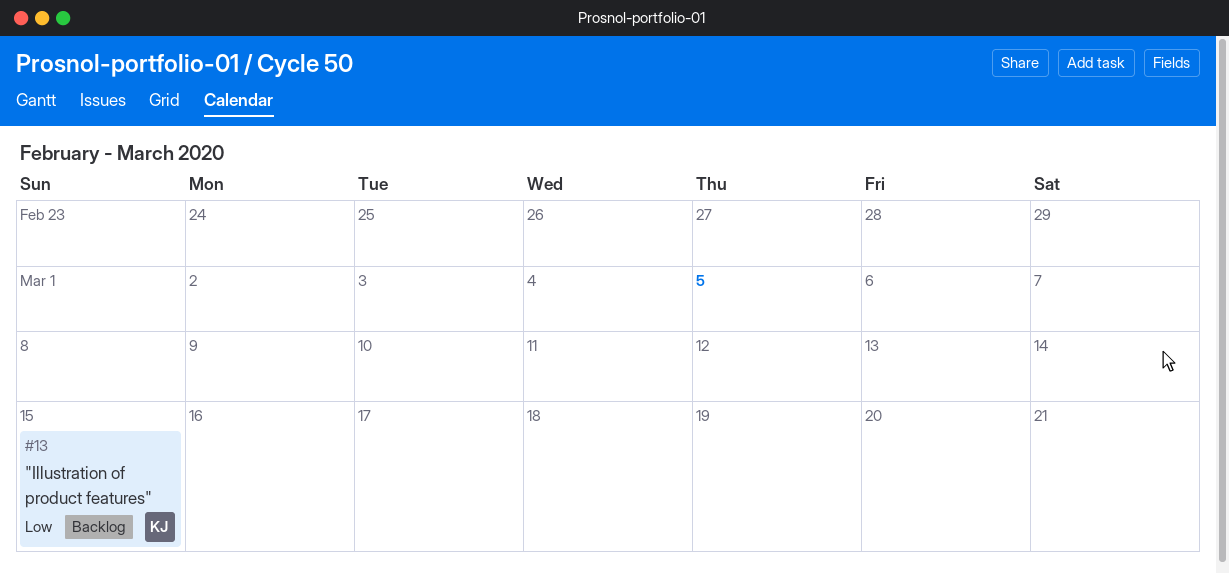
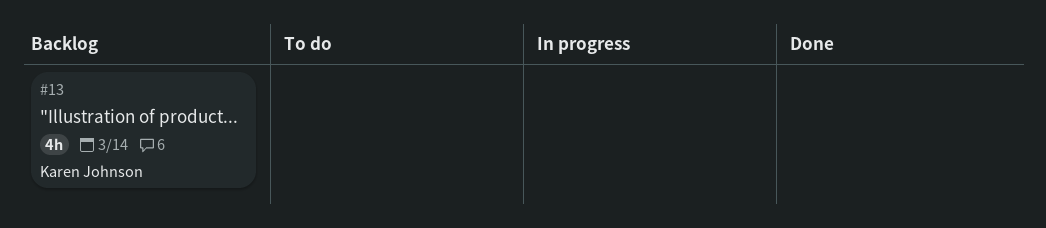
#13, due: Mar 15 -> Mar 14

